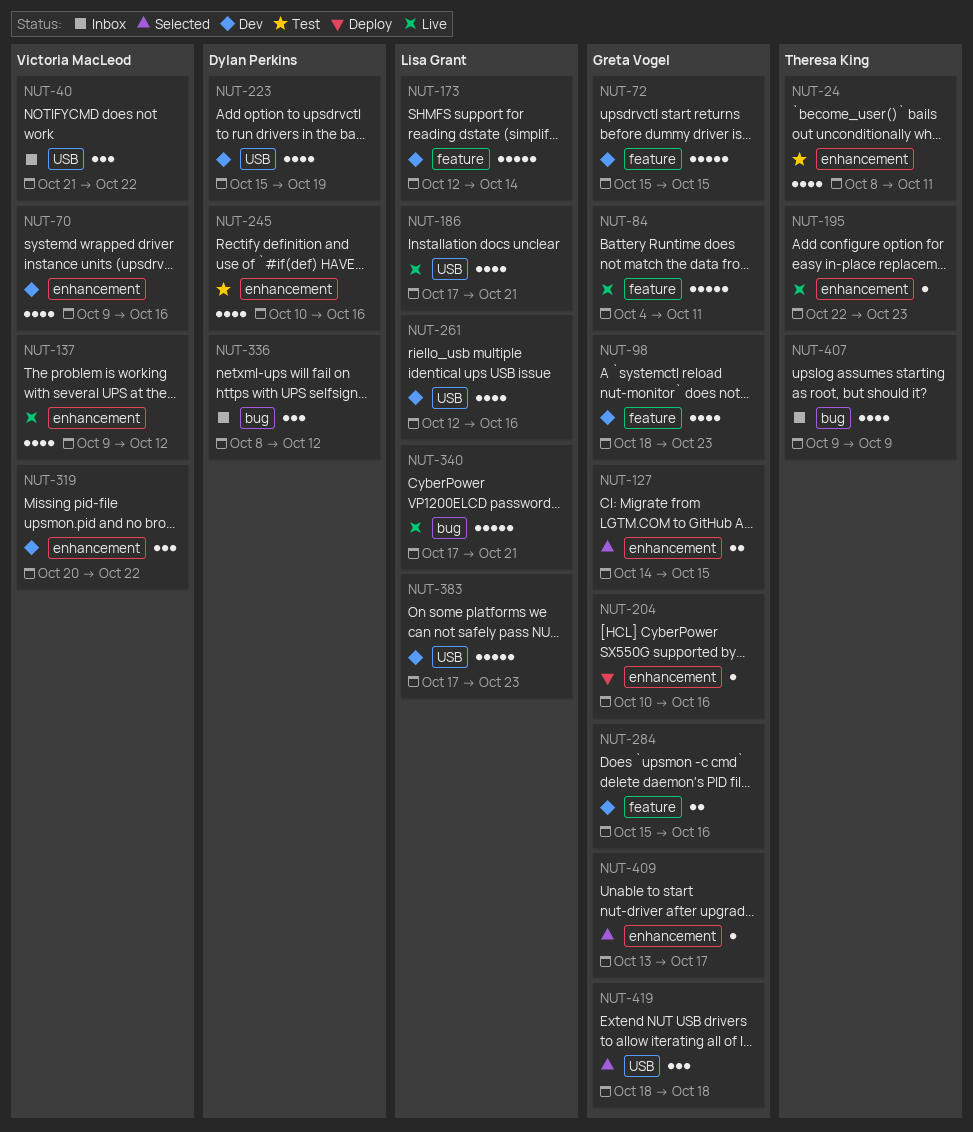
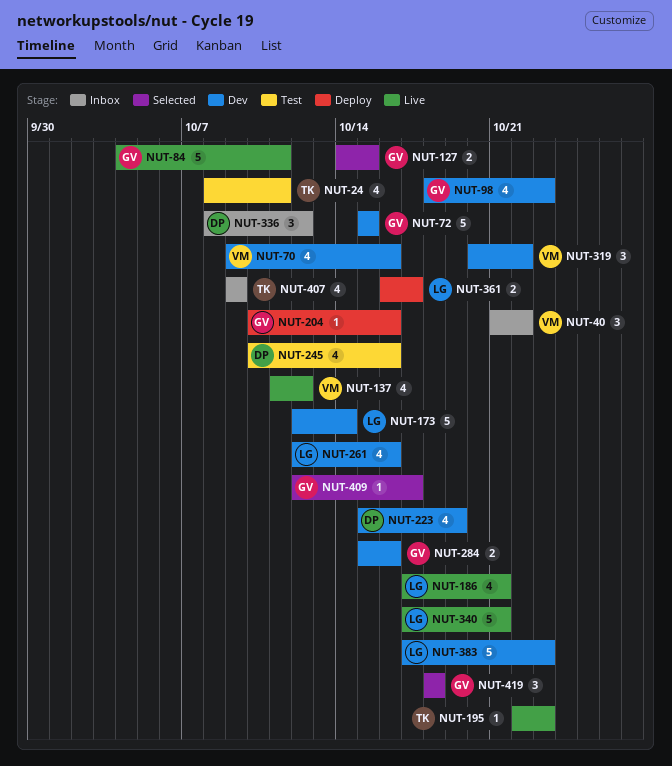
NUT-137, start: Oct 9 -> Oct 11
NUT-361: none -> present
NUT-409, start: Oct 13 -> Oct 12

